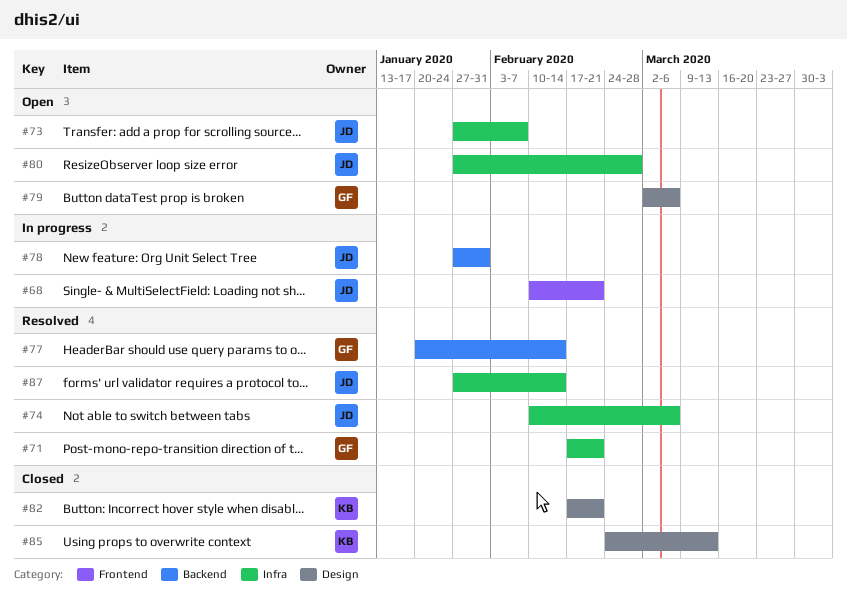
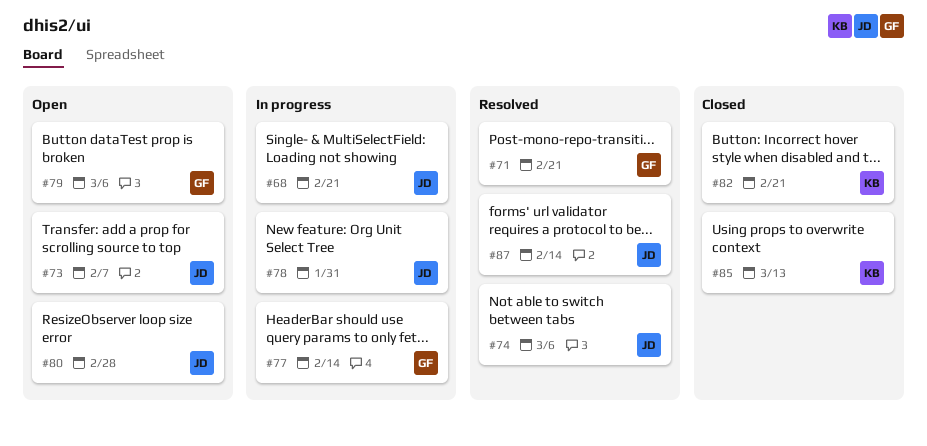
#77, status: Resolved -> In progress

